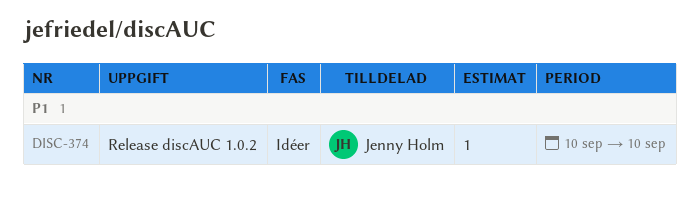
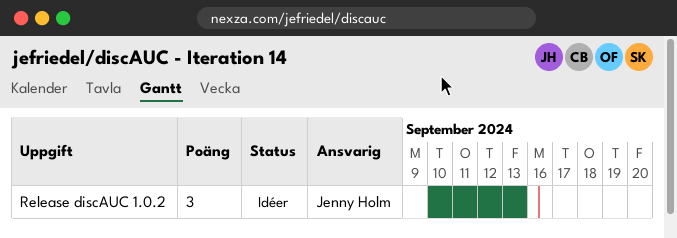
Release discAUC 1.0.2, estimate: 1 -> 3
Release discAUC 1.0.2, due: Sep 10 -> Sep 13

